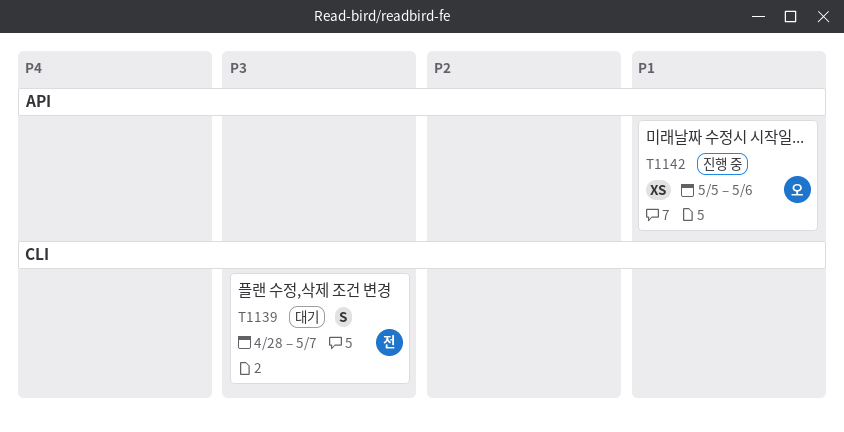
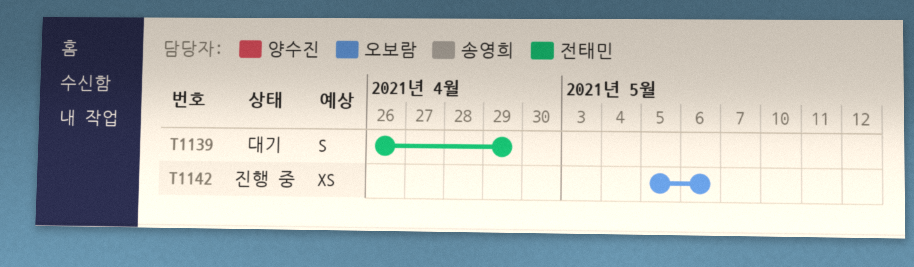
T1139, start: Apr 28 -> Apr 26
T1139, due: May 7 -> Apr 29

